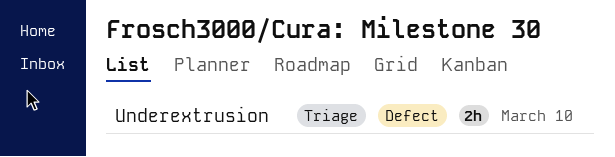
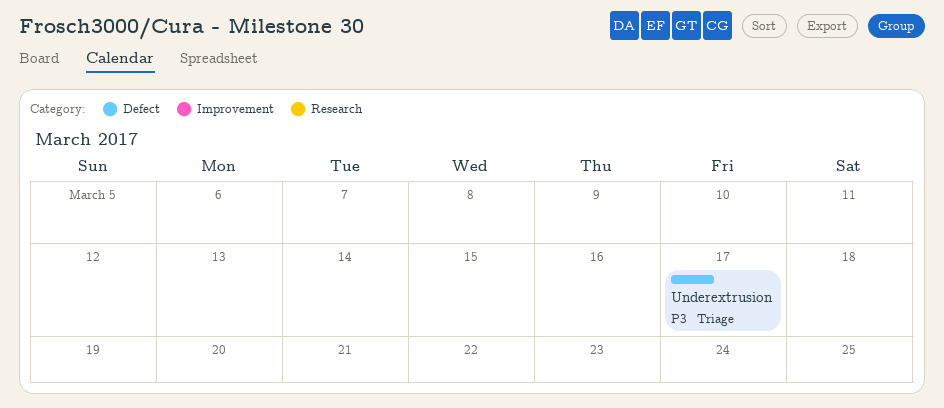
Underextrusion, due: Mar 10 -> Mar 17

